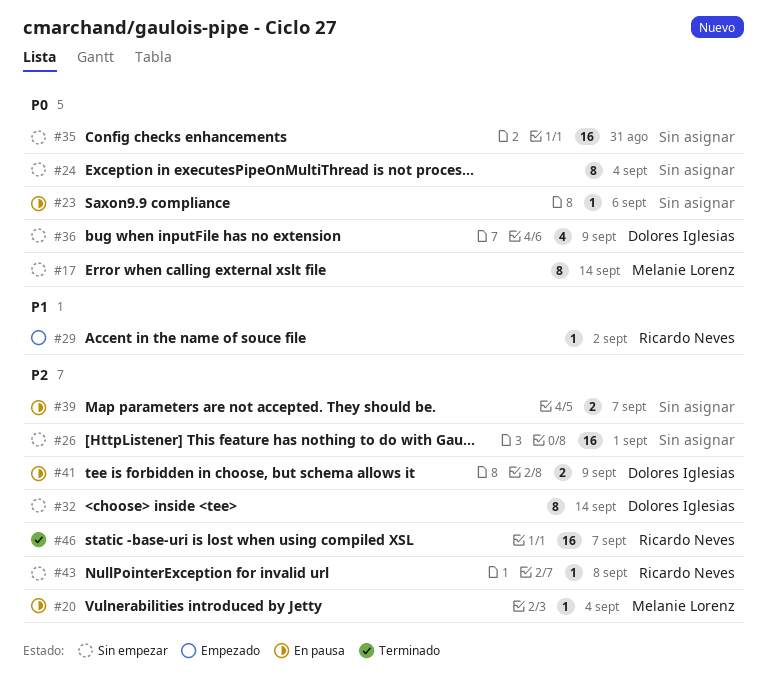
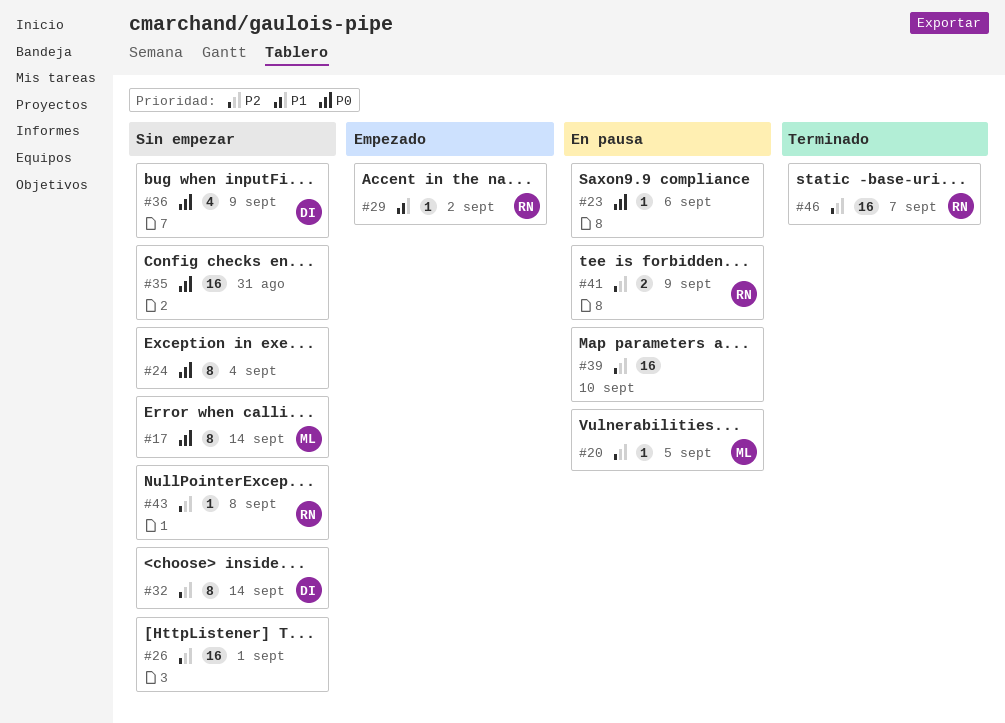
#20, due: Sep 4 -> Sep 5
#39, estimate: 2 -> 16
#39, due: Sep 7 -> Sep 10
#41, owner: Dolores Iglesias -> Ricardo Neves

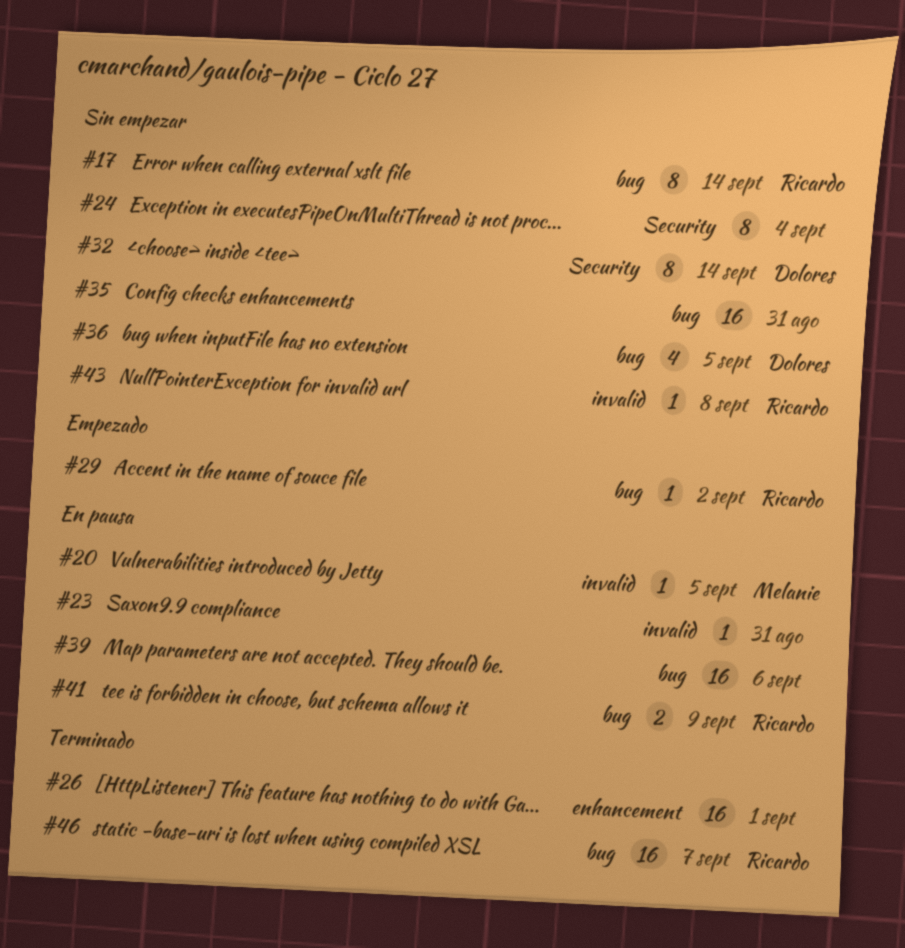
#17, owner: Melanie -> Ricardo
#23, due: Sep 6 -> Aug 31
#26, status: Sin empezar -> Terminado
#36, due: Sep 9 -> Sep 5
#39, due: Sep 10 -> Sep 6

